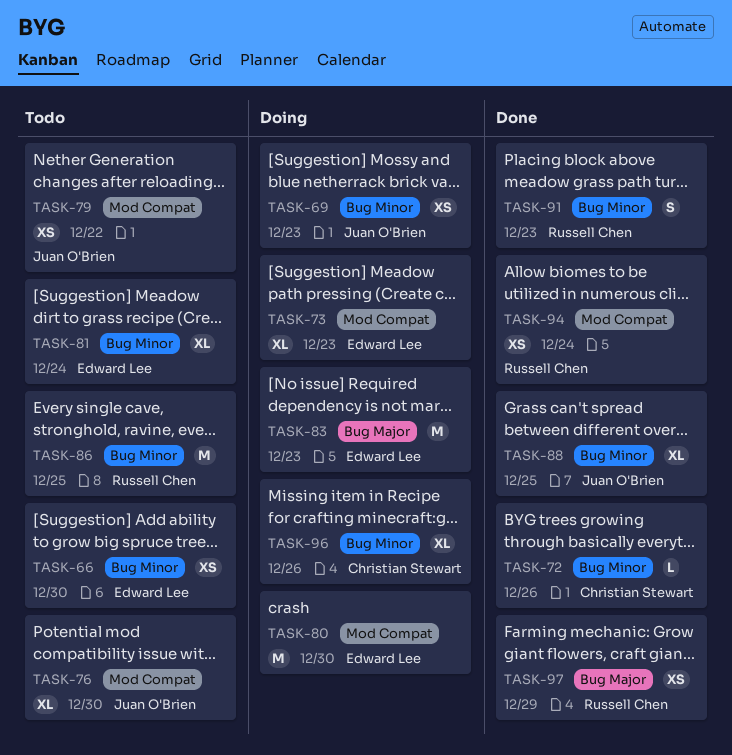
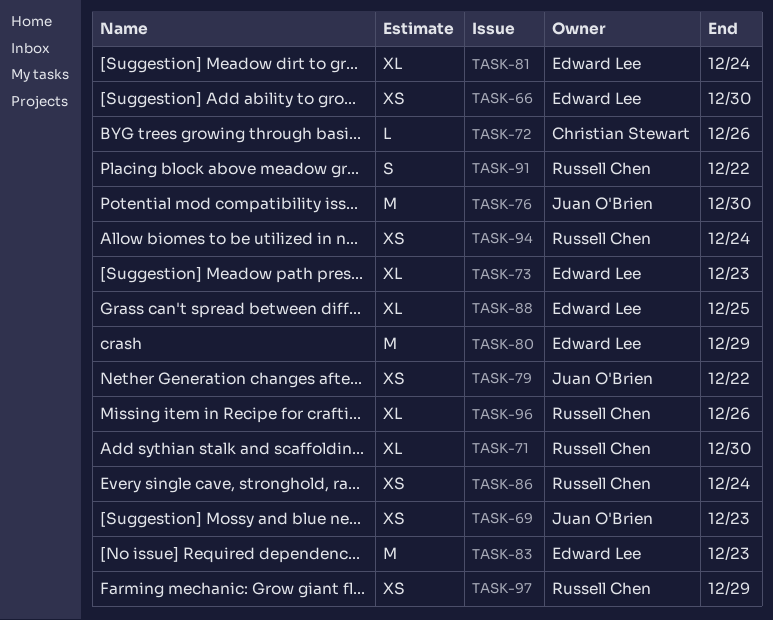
TASK-71: none -> present
TASK-76, estimate: XL -> M
TASK-80, due: Dec 30 -> Dec 29
TASK-86, estimate: M -> XS
TASK-86, due: Dec 25 -> Dec 24
TASK-88, owner: Juan O'Brien -> Edward Lee
TASK-91, due: Dec 23 -> Dec 22
TASK-96, owner: Christian Stewart -> Russell Chen

